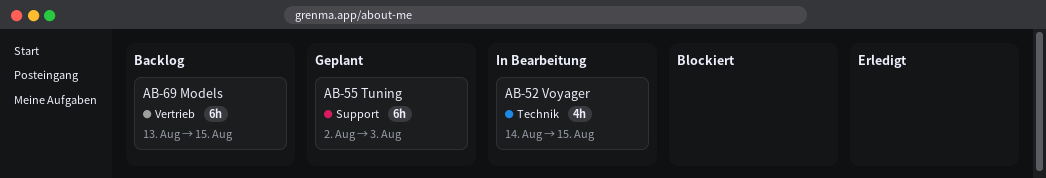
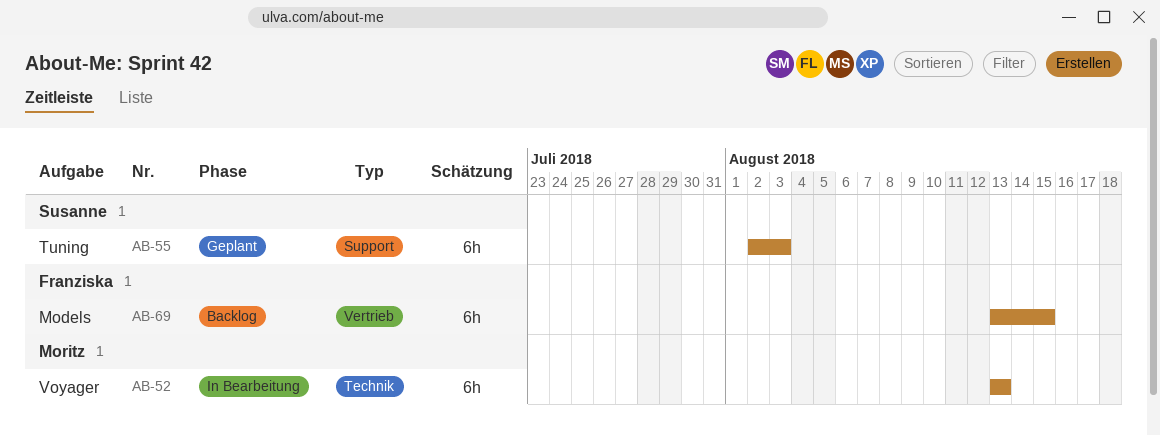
AB-52, estimate: 4h -> 6h
AB-52, start: Aug 14 -> Aug 13
AB-52, due: Aug 15 -> Aug 13

